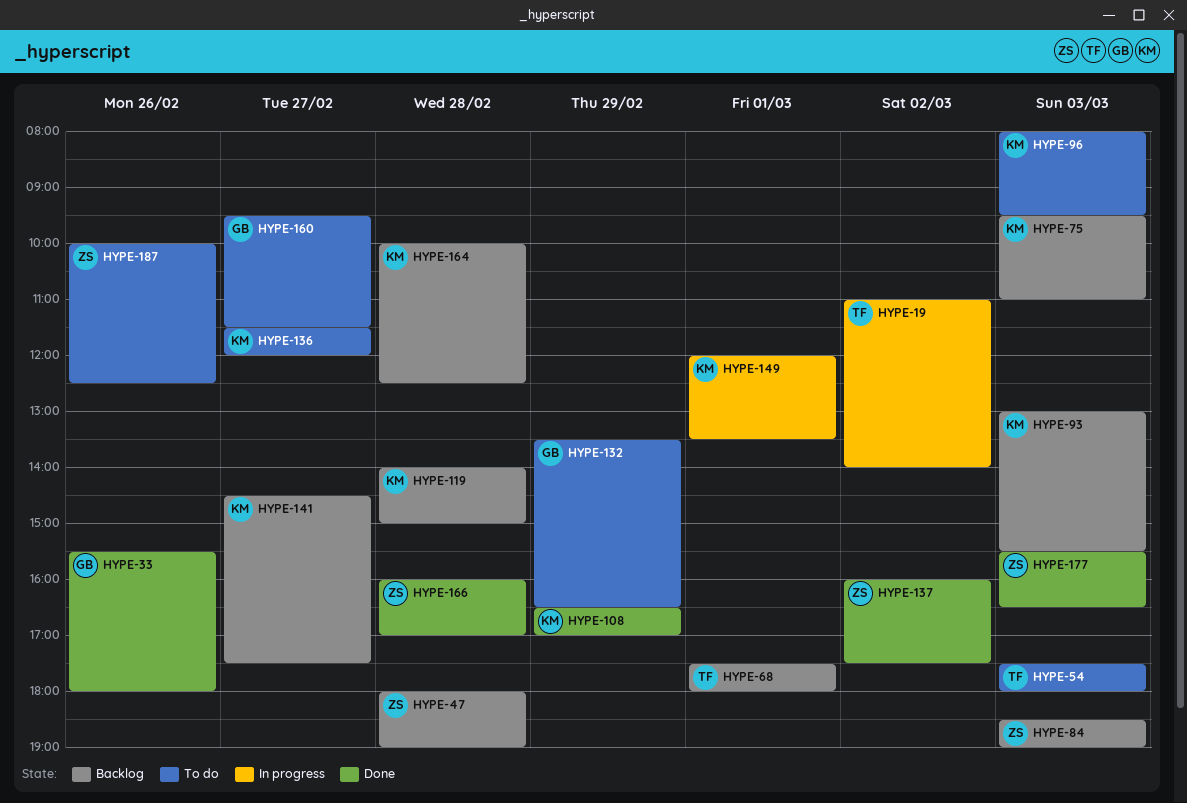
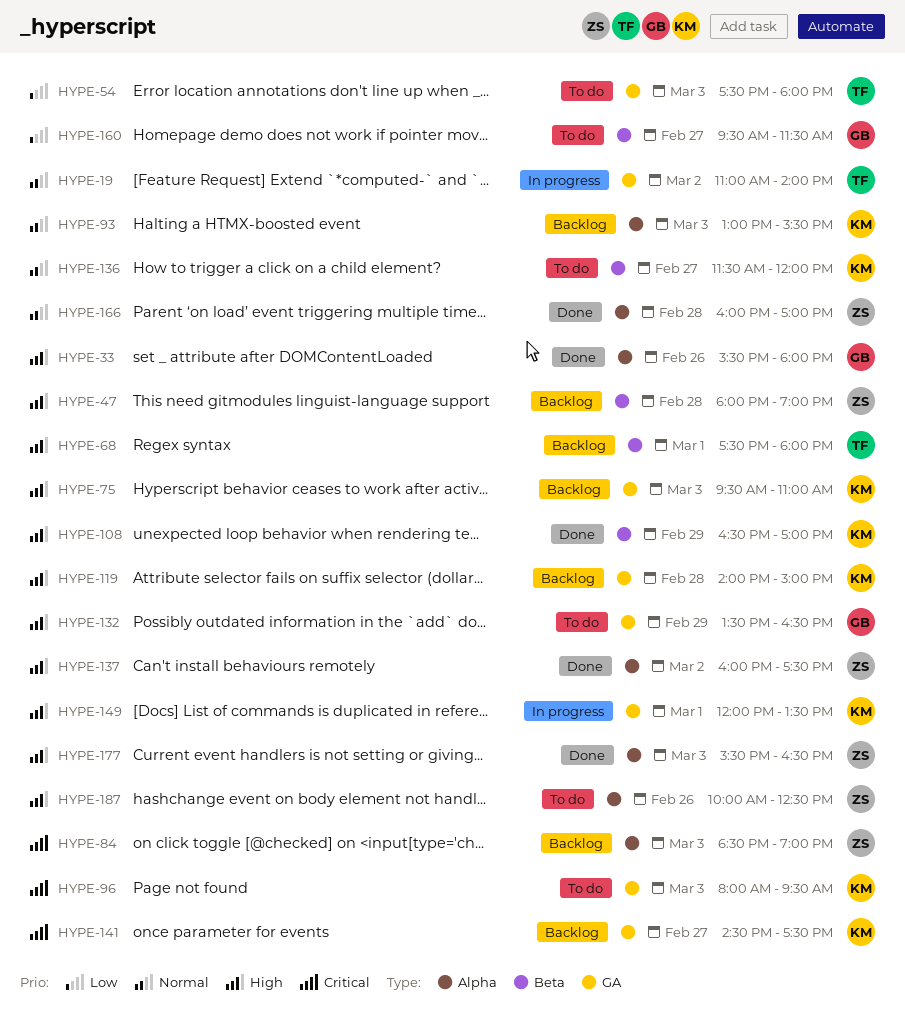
HYPE-164: present -> none

